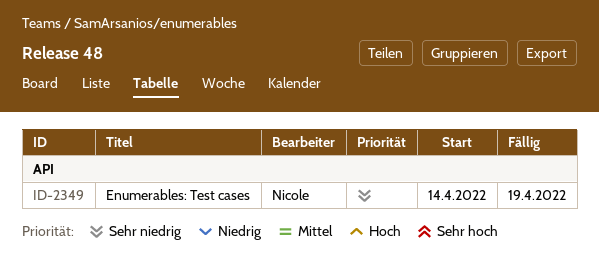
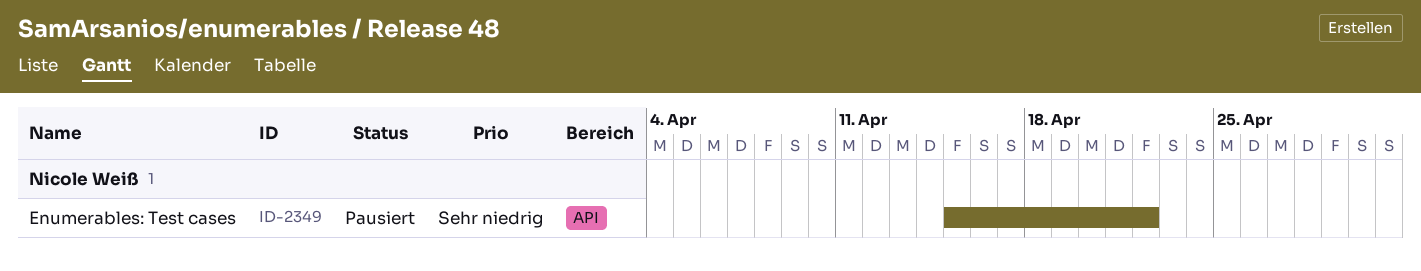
ID-2349, start: Apr 14 -> Apr 15
ID-2349, due: Apr 19 -> Apr 22

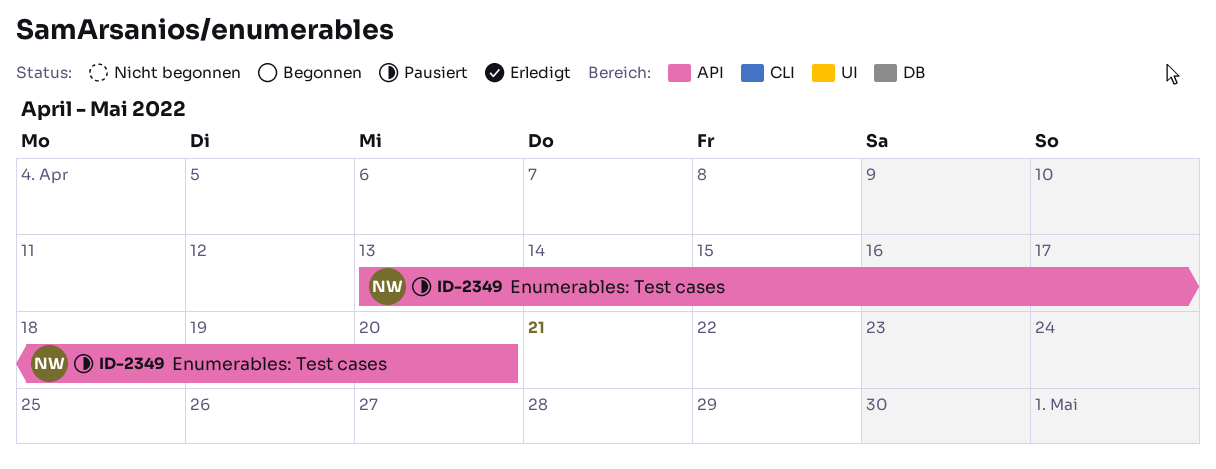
ID-2349, start: Apr 15 -> Apr 13
ID-2349, due: Apr 22 -> Apr 20

